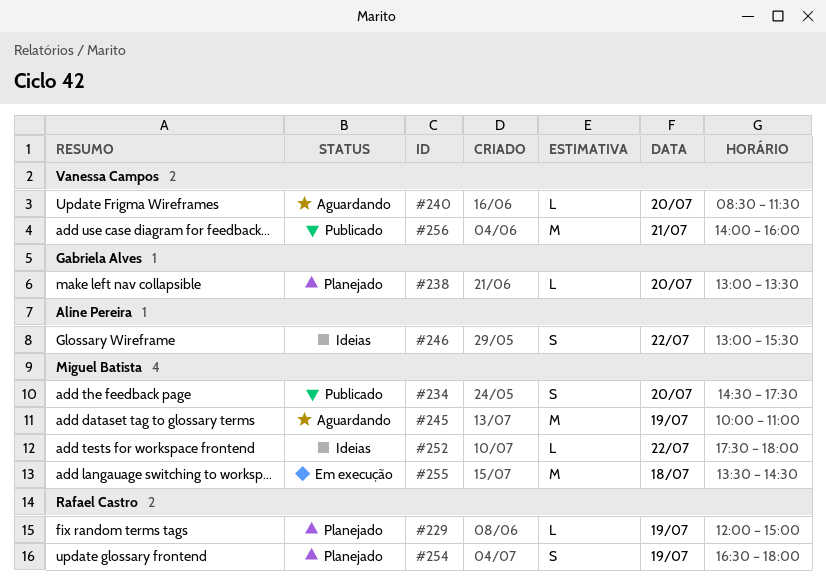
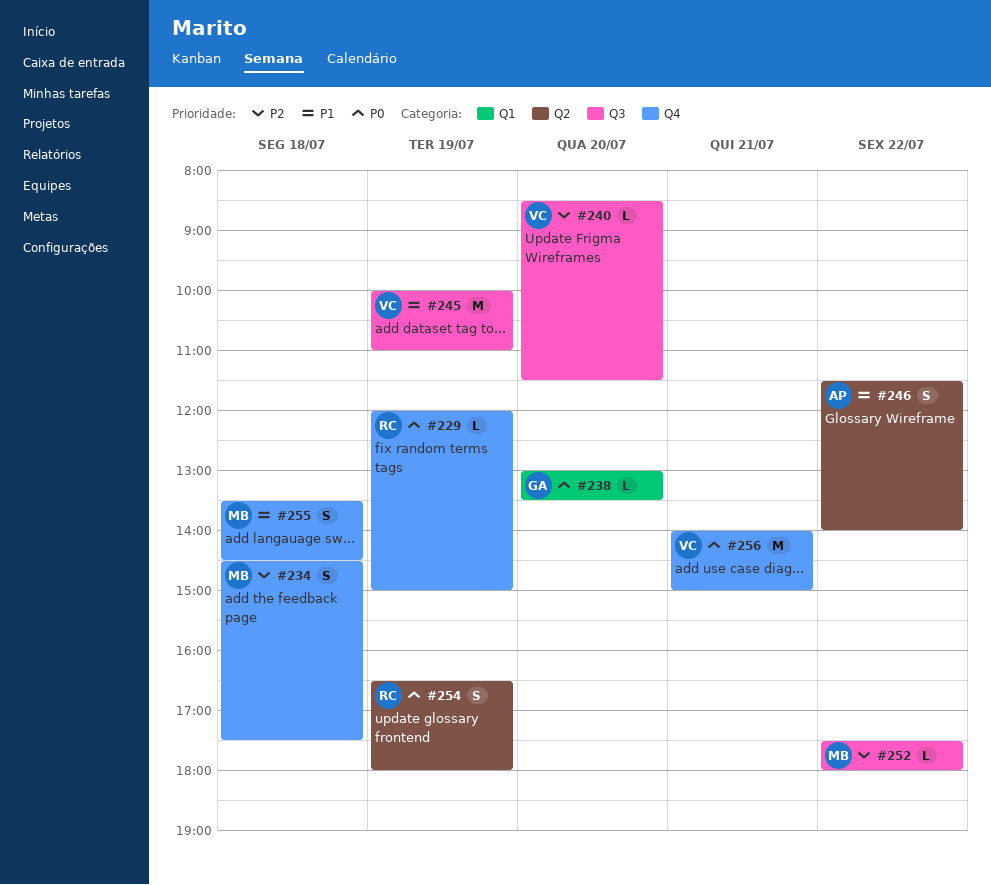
#234, day: Jul 20 -> Jul 18
#245, owner: Miguel Batista -> Vanessa Campos
#246, begins: 13:00 -> 11:30
#246, ends: 15:30 -> 14:00
#255, estimate: M -> S
#256, ends: 16:00 -> 15:00

